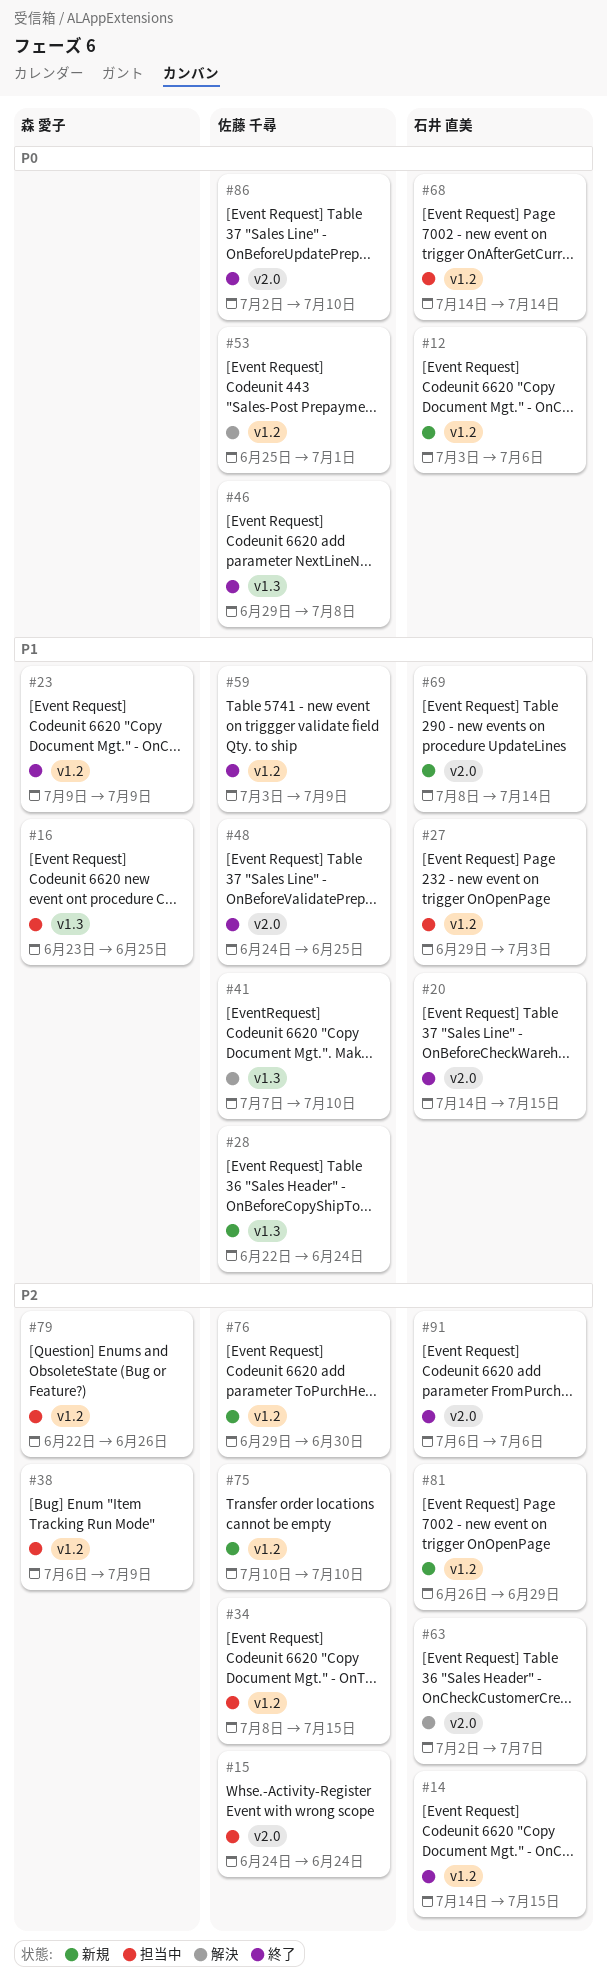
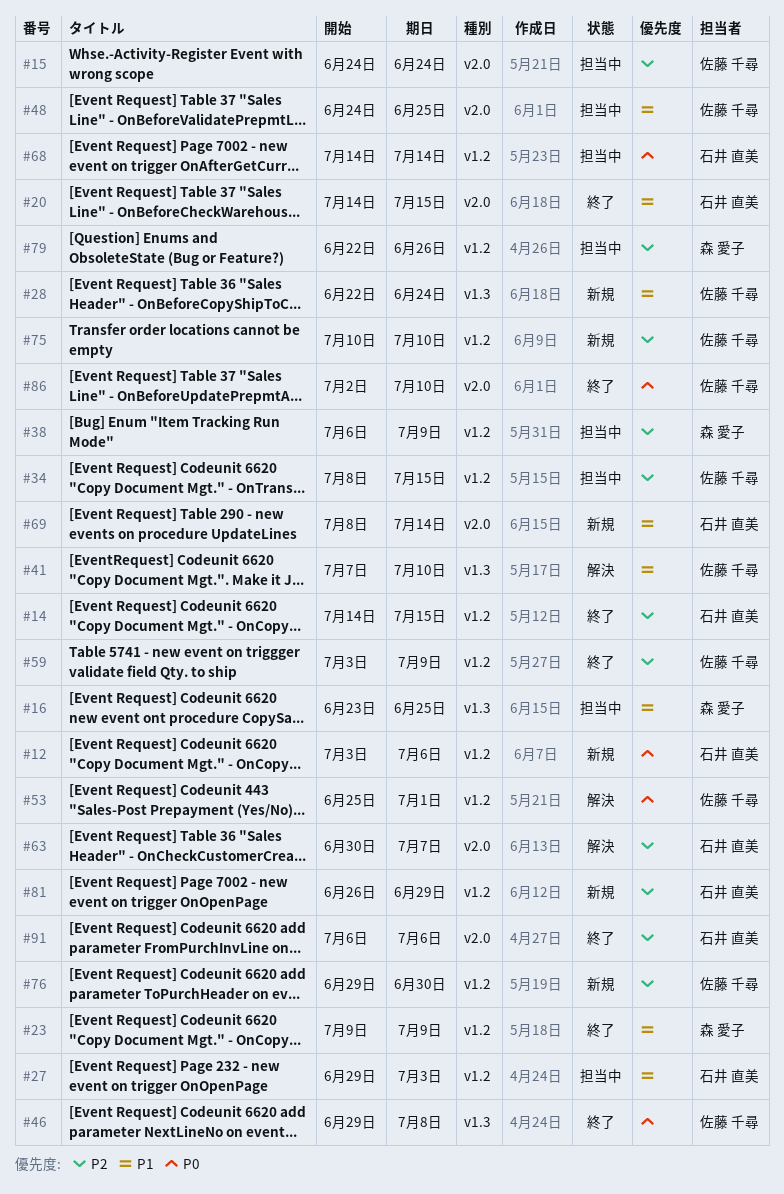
#48, status: 終了 -> 担当中
#59, priority: P1 -> P2
#63, start: Jul 2 -> Jun 30

